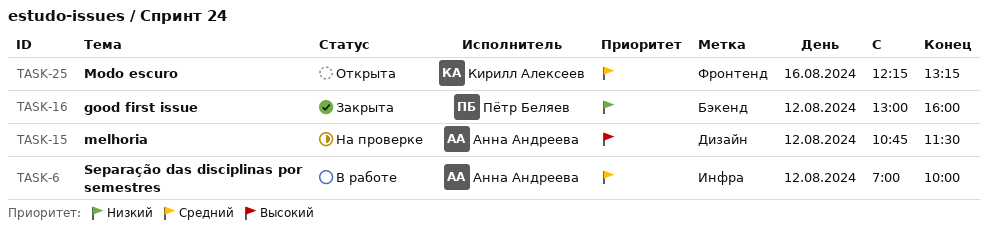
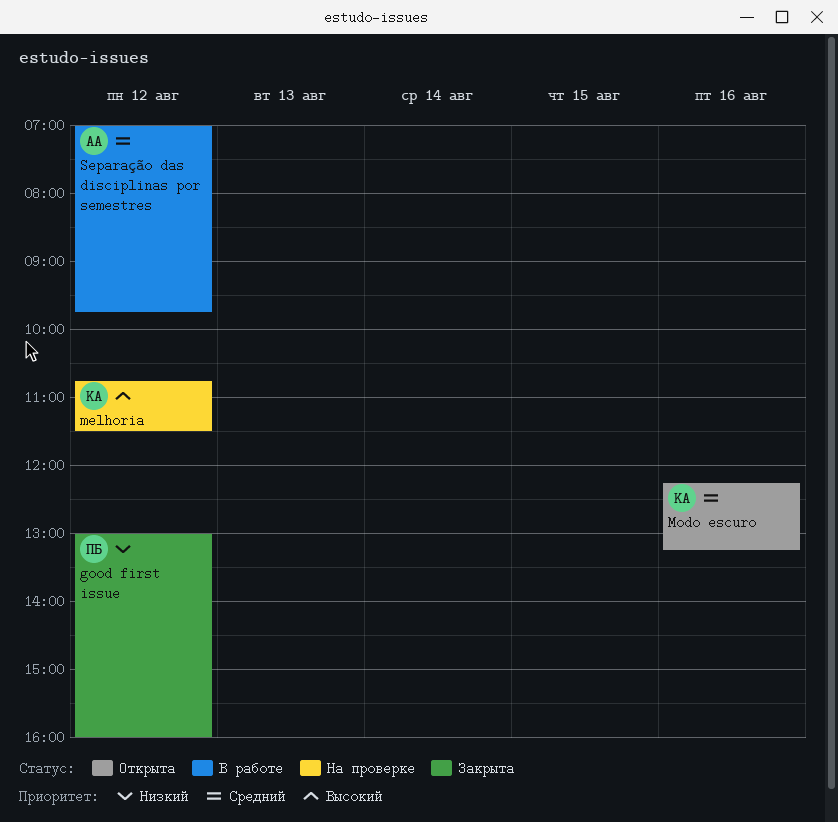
melhoria, owner: Анна Андреева -> Кирилл Алексеев
Separação das disciplinas por semestres, ends: 10:00 -> 09:45

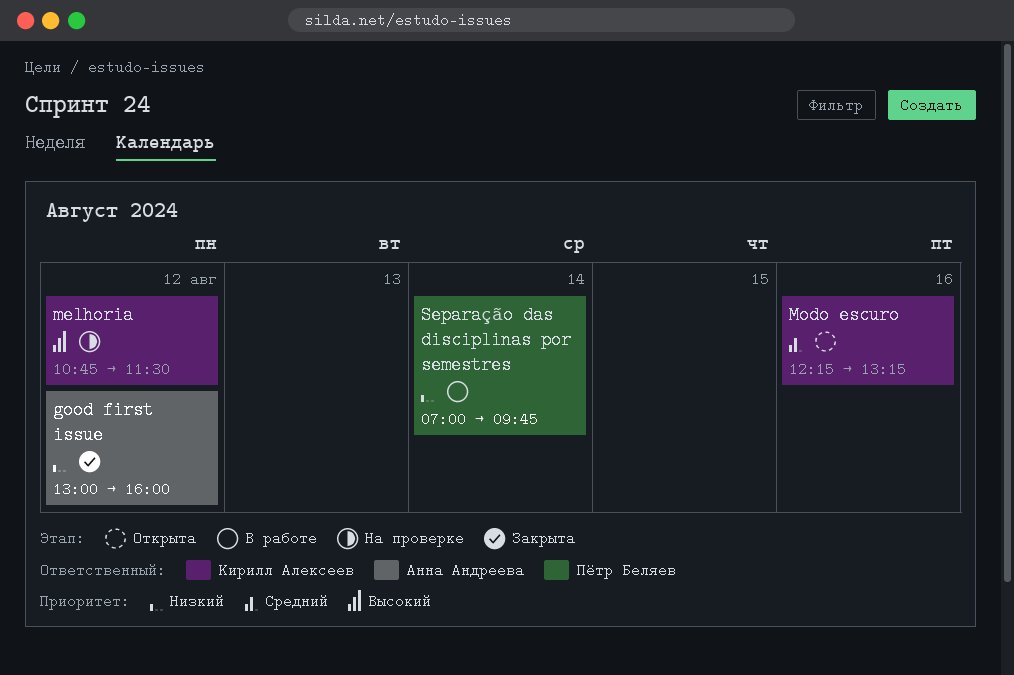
good first issue, owner: Пётр Беляев -> Анна Андреева
Separação das disciplinas por semestres, owner: Анна Андреева -> Пётр Беляев
Separação das disciplinas por semestres, priority: Средний -> Низкий
Separação das disciplinas por semestres, day: Aug 12 -> Aug 14

